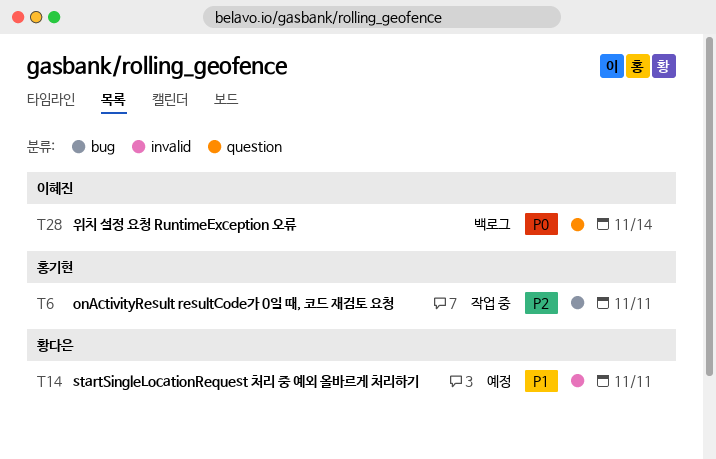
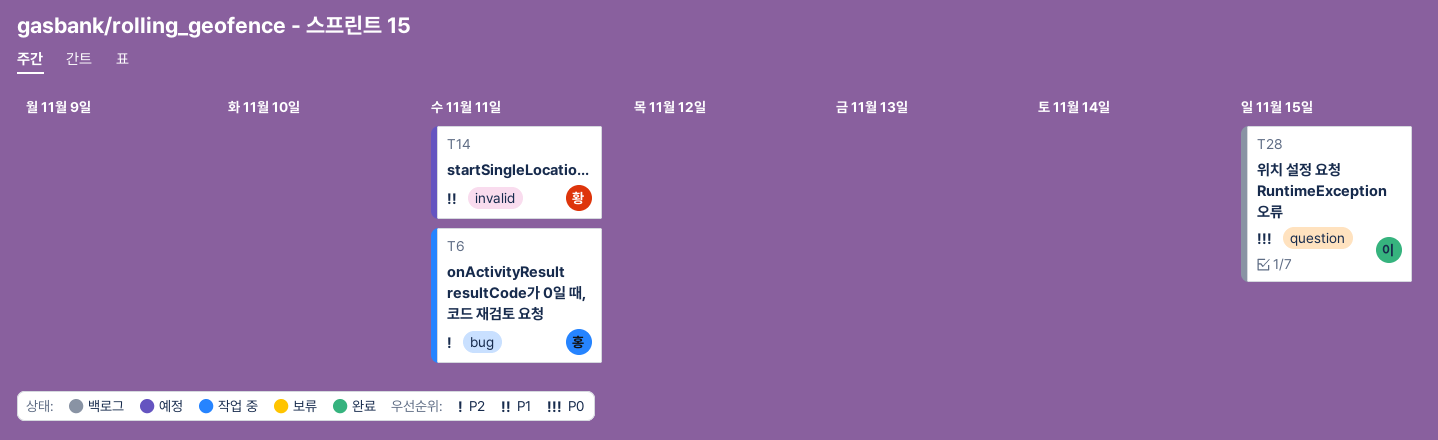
T28, due: Nov 14 -> Nov 15

